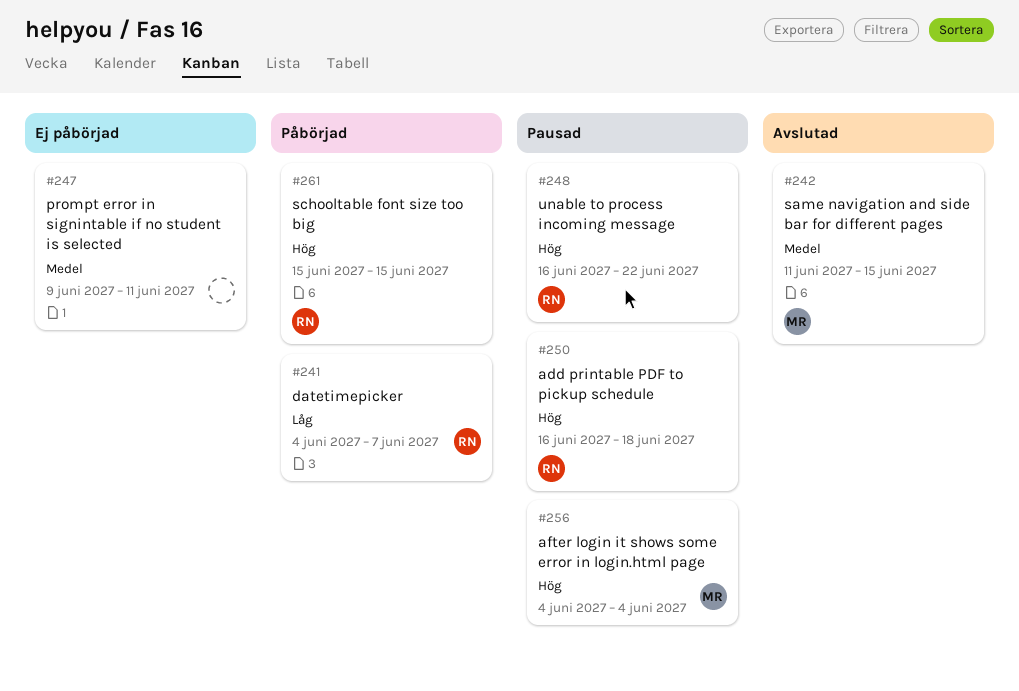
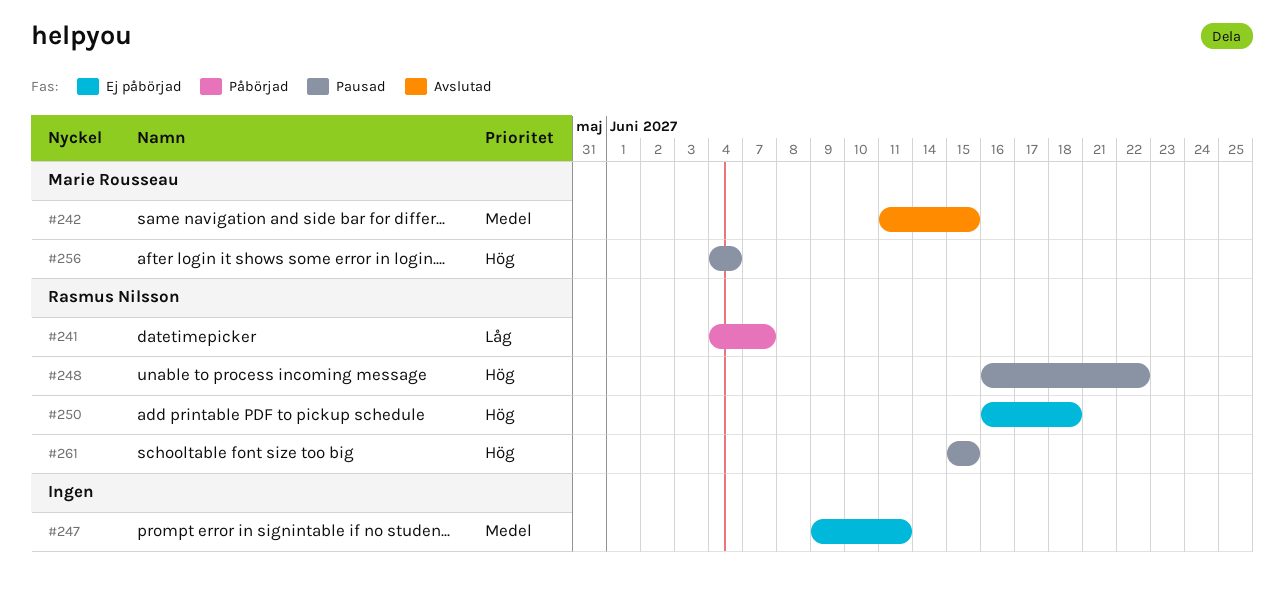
#250, status: Pausad -> Ej påbörjad
#261, status: Påbörjad -> Pausad

